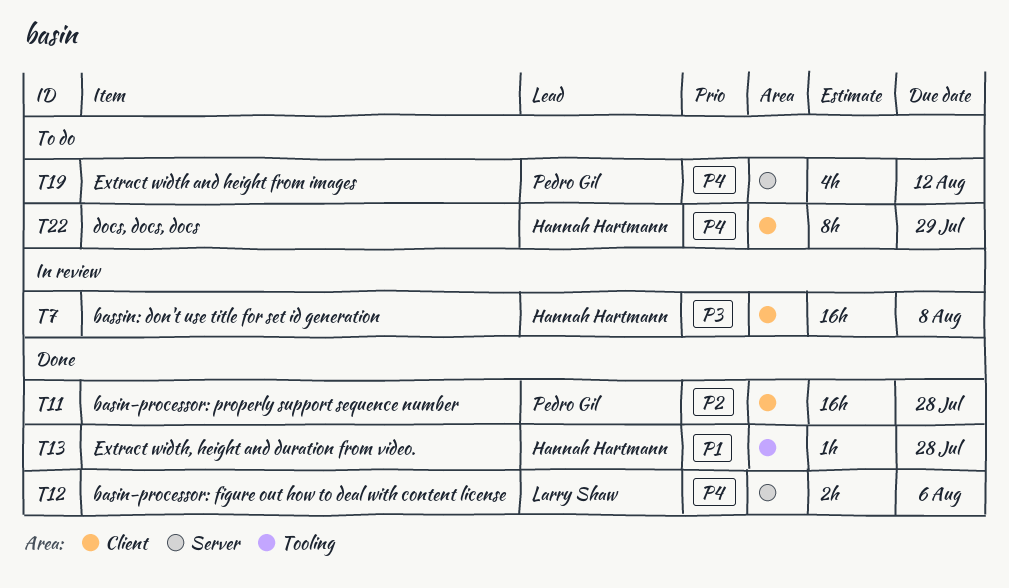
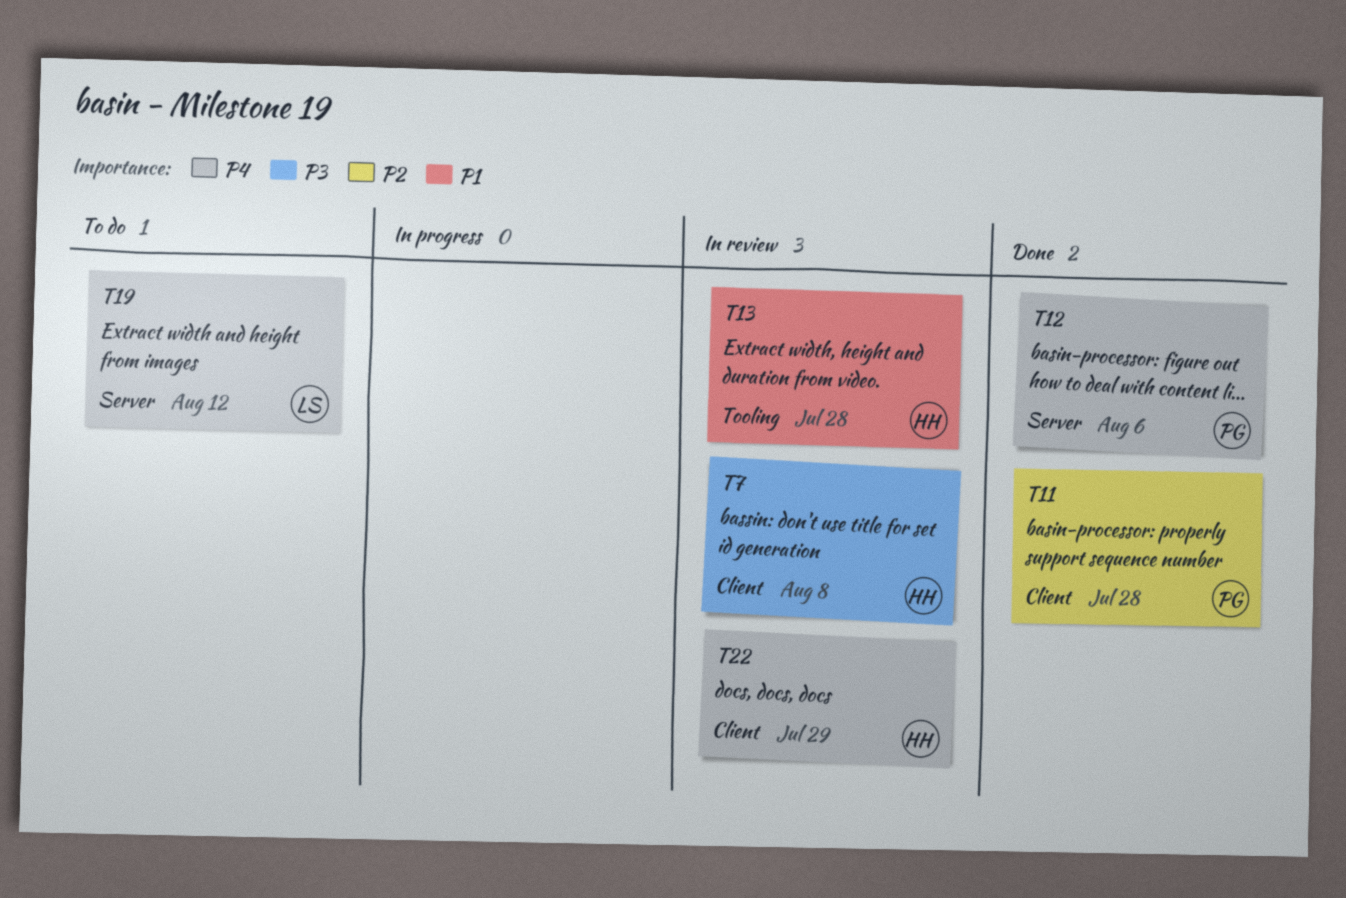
T12, owner: Larry Shaw -> Pedro Gil
T13, status: Done -> In review
T19, owner: Pedro Gil -> Larry Shaw
T22, status: To do -> In review

